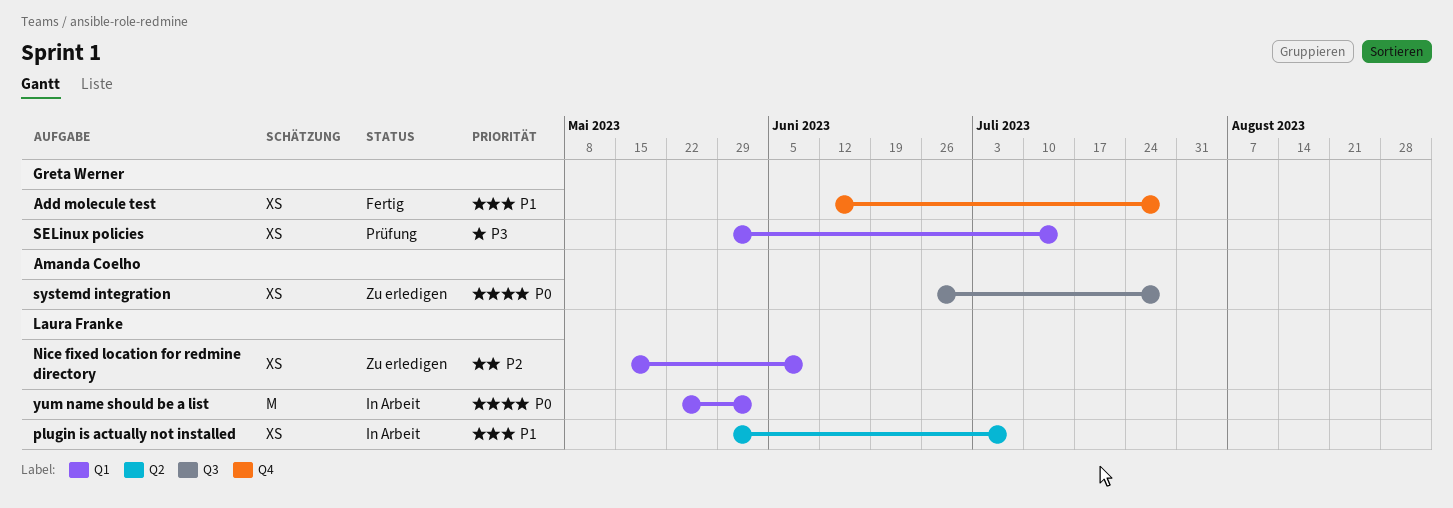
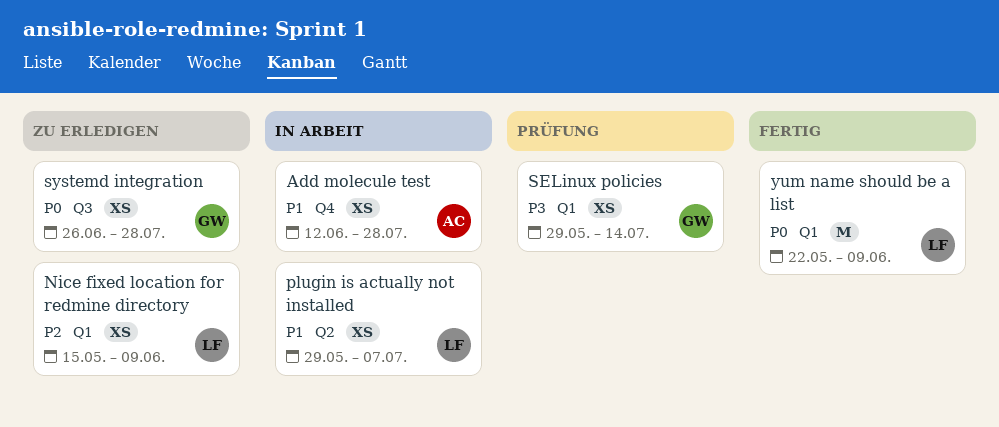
Add molecule test, status: Fertig -> In Arbeit
Add molecule test, owner: Greta Werner -> Amanda Coelho
systemd integration, owner: Amanda Coelho -> Greta Werner
yum name should be a list, status: In Arbeit -> Fertig
yum name should be a list, due: Jun 2 -> Jun 9

